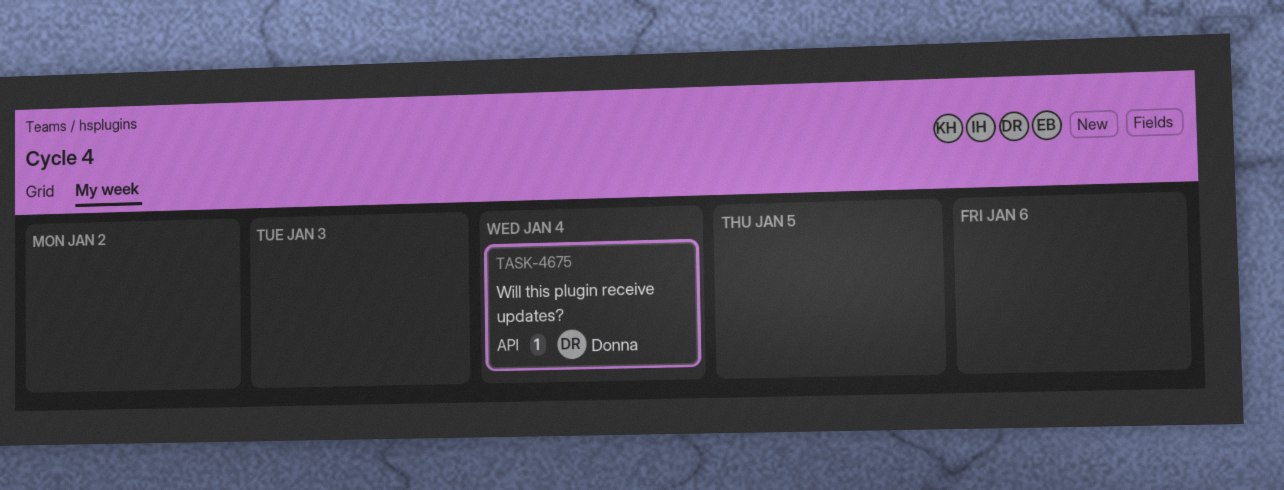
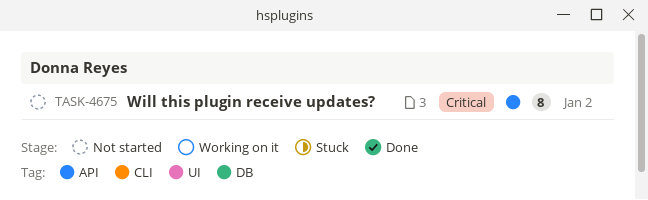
TASK-4675, estimate: 1 -> 8
TASK-4675, due: Jan 4 -> Jan 2

